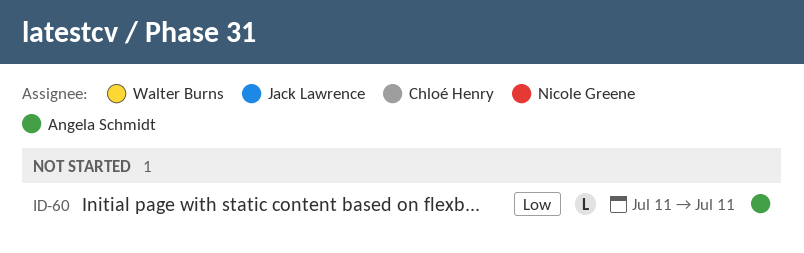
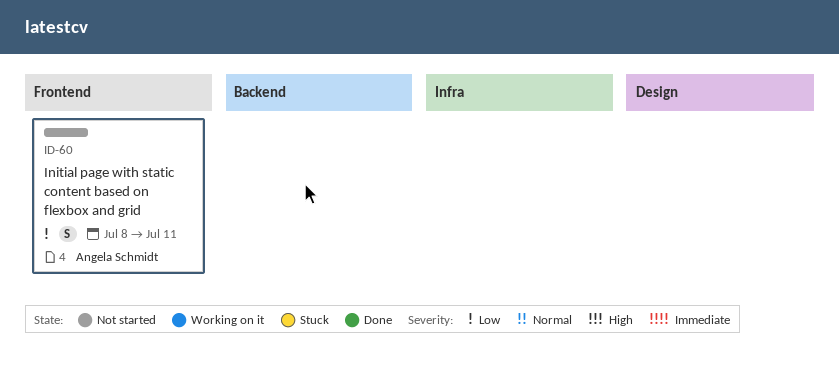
ID-60, estimate: L -> S
ID-60, start: Jul 11 -> Jul 8

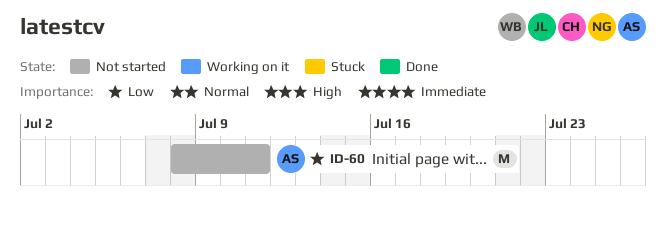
ID-60, estimate: S -> M

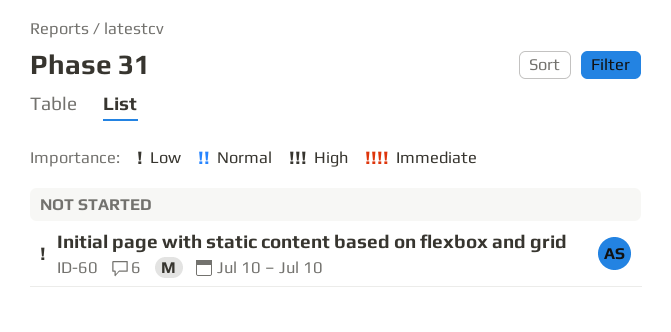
ID-60, start: Jul 8 -> Jul 10
ID-60, due: Jul 11 -> Jul 10

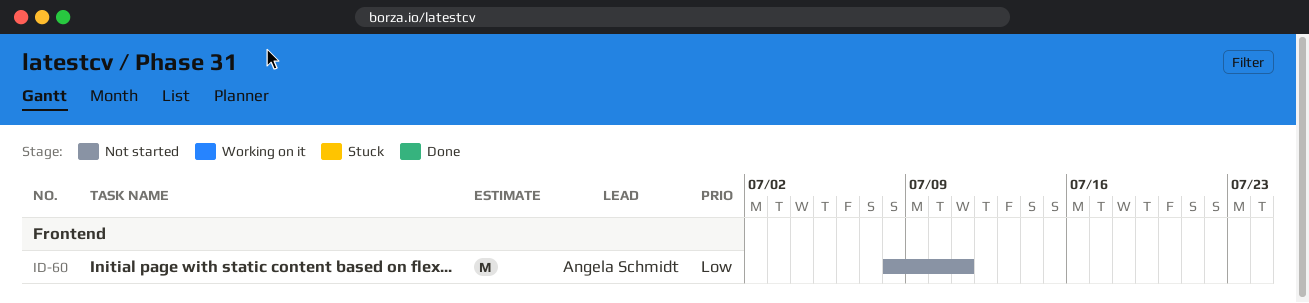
ID-60, start: Jul 10 -> Jul 8
ID-60, due: Jul 10 -> Jul 11

